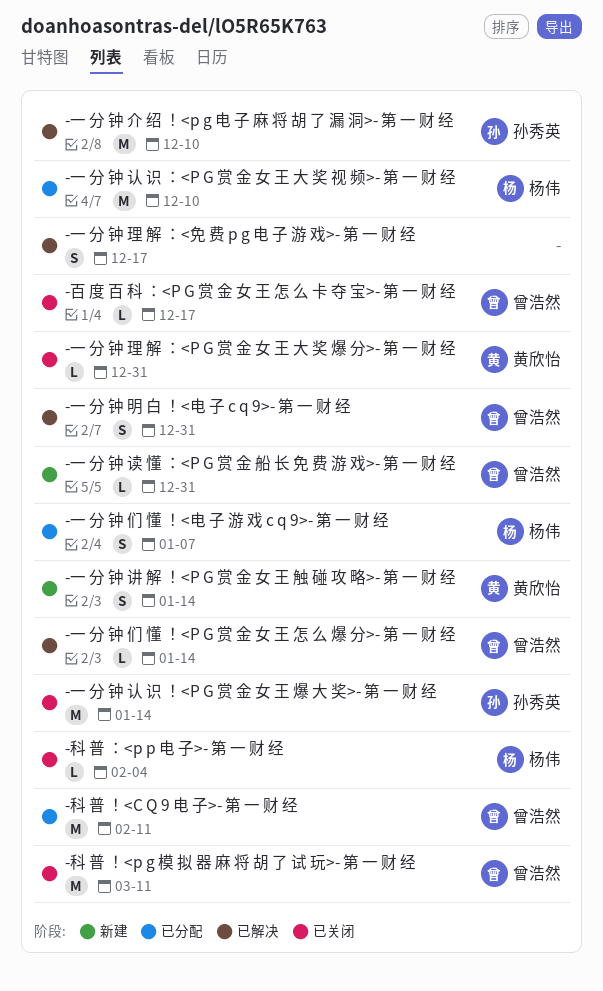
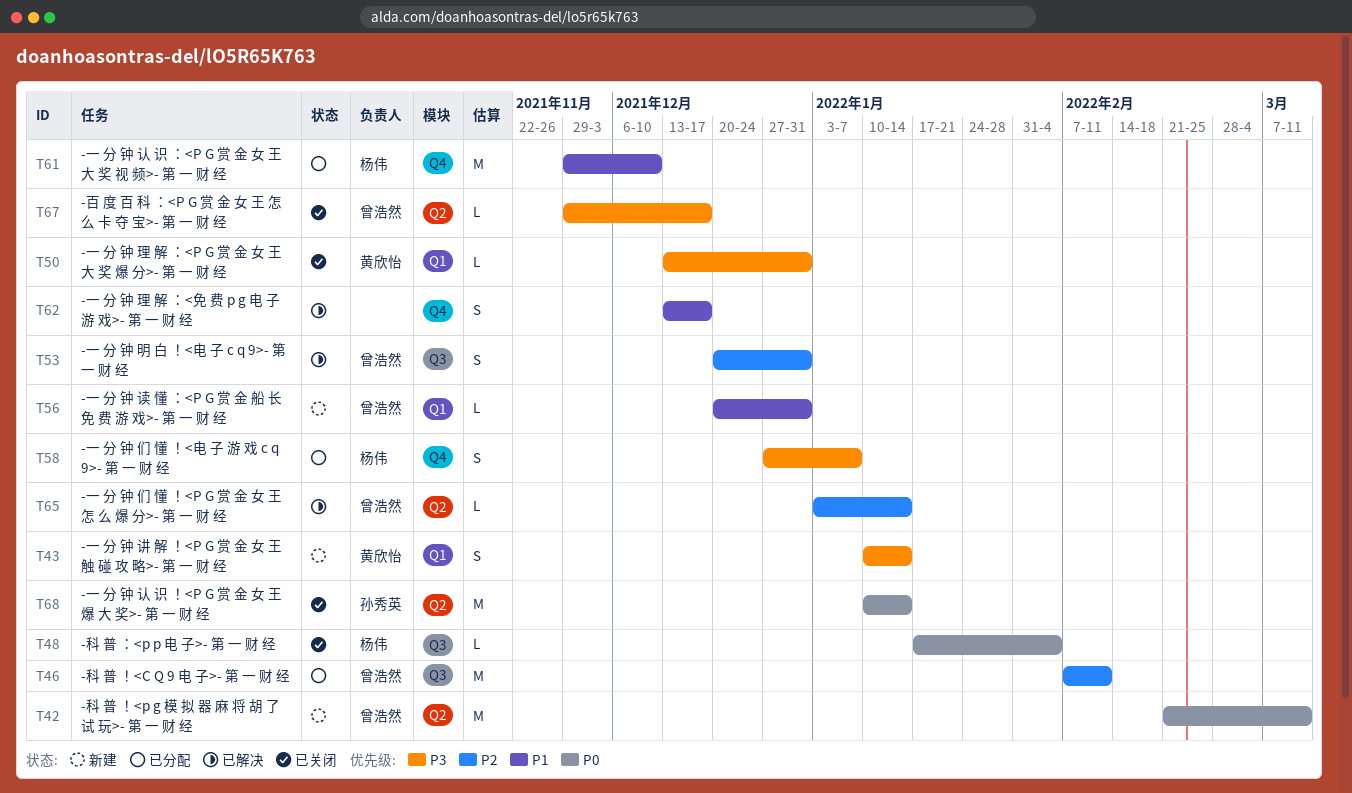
-一 分 钟 介 绍 ！<p g 电 子 麻 将 胡 了 漏 洞>- 第 一 财 经: present -> none
-科 普 ！<p g 模 拟 器 麻 将 胡 了 试 玩>- 第 一 财 经, status: 已关闭 -> 新建

